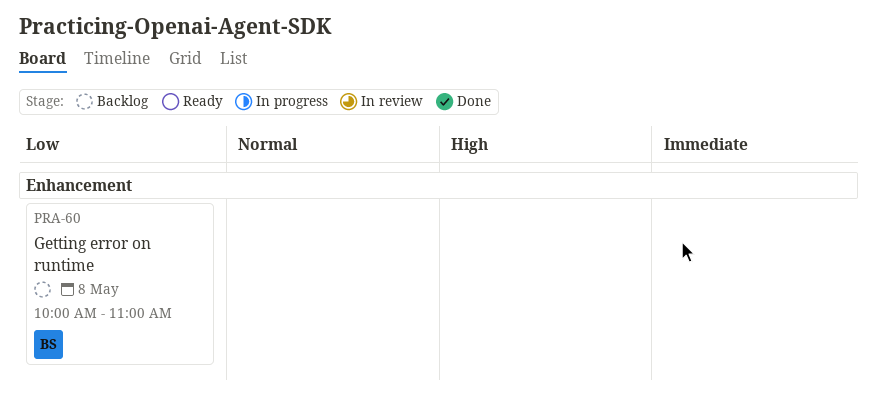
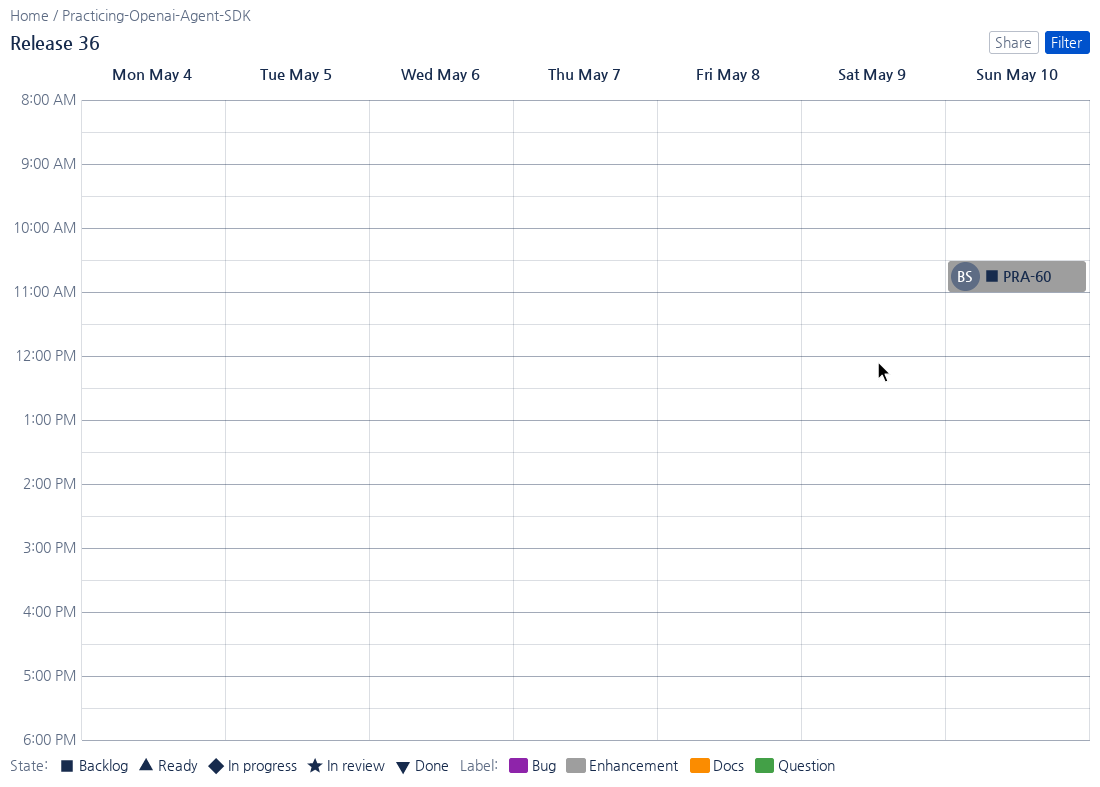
PRA-60, day: May 8 -> May 10
PRA-60, begins: 10:00 -> 10:30

